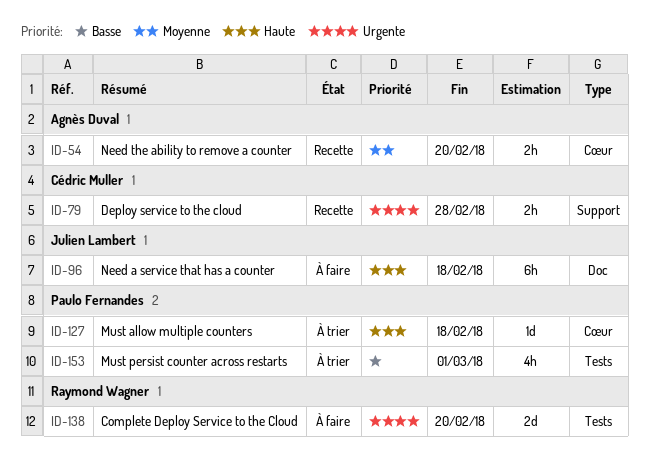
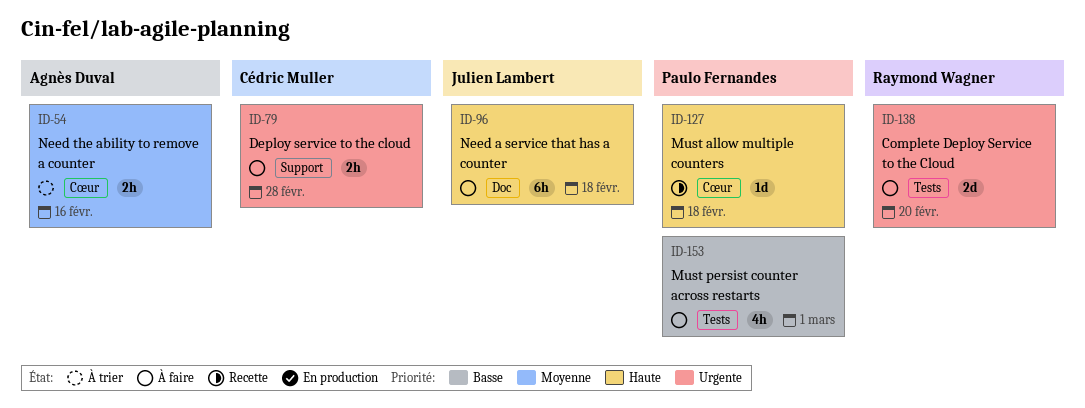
ID-54, status: Recette -> À trier
ID-54, due: Feb 20 -> Feb 16
ID-79, status: Recette -> À faire
ID-127, status: À trier -> Recette
ID-153, status: À trier -> À faire

